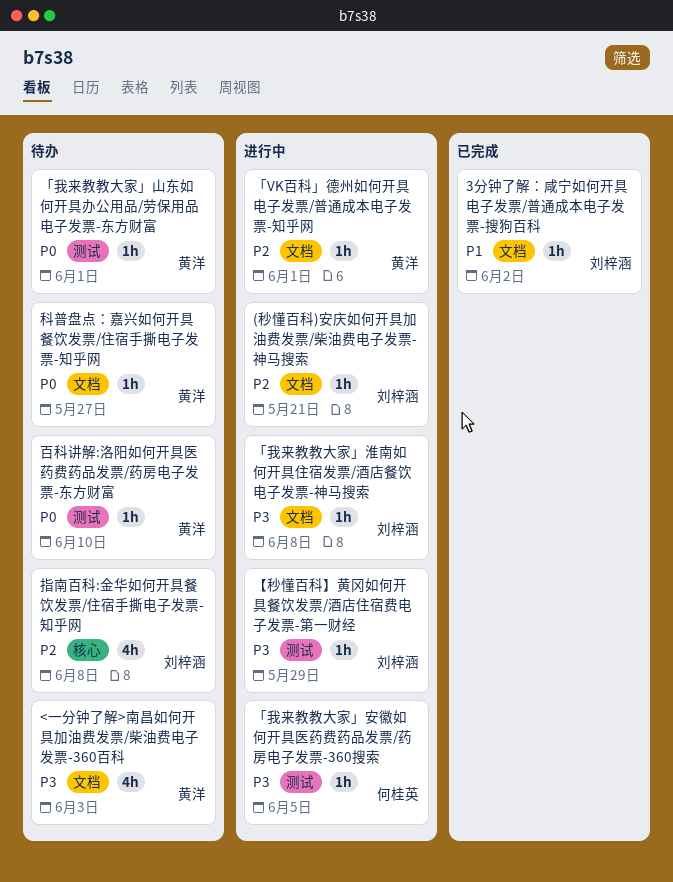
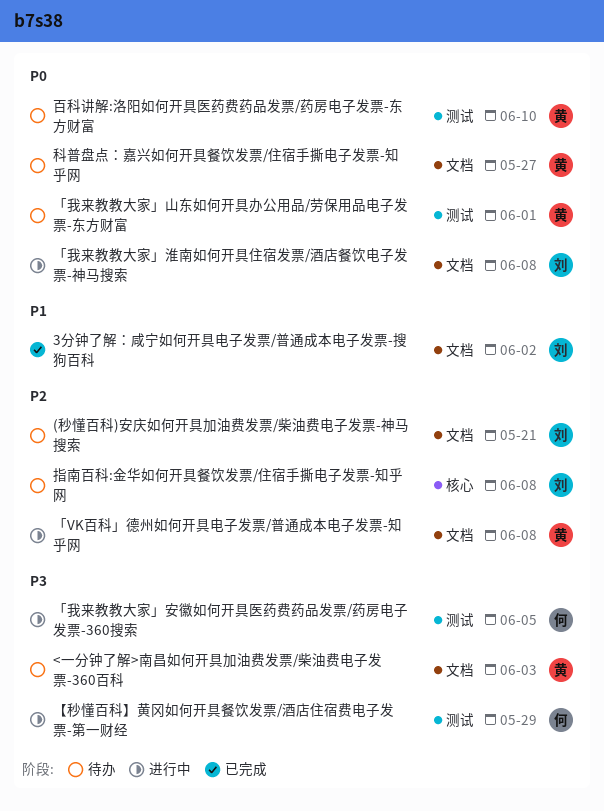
(秒懂百科)安庆如何开具加油费发票/柴油费电子发票-神马搜索, status: 进行中 -> 待办
「VK百科」德州如何开具电子发票/普通成本电子发票-知乎网, due: Jun 1 -> Jun 8
「我来教教大家」淮南如何开具住宿发票/酒店餐饮电子发票-神马搜索, priority: P3 -> P0
【秒懂百科】黄冈如何开具餐饮发票/酒店住宿费电子发票-第一财经, owner: 刘梓涵 -> 何桂英

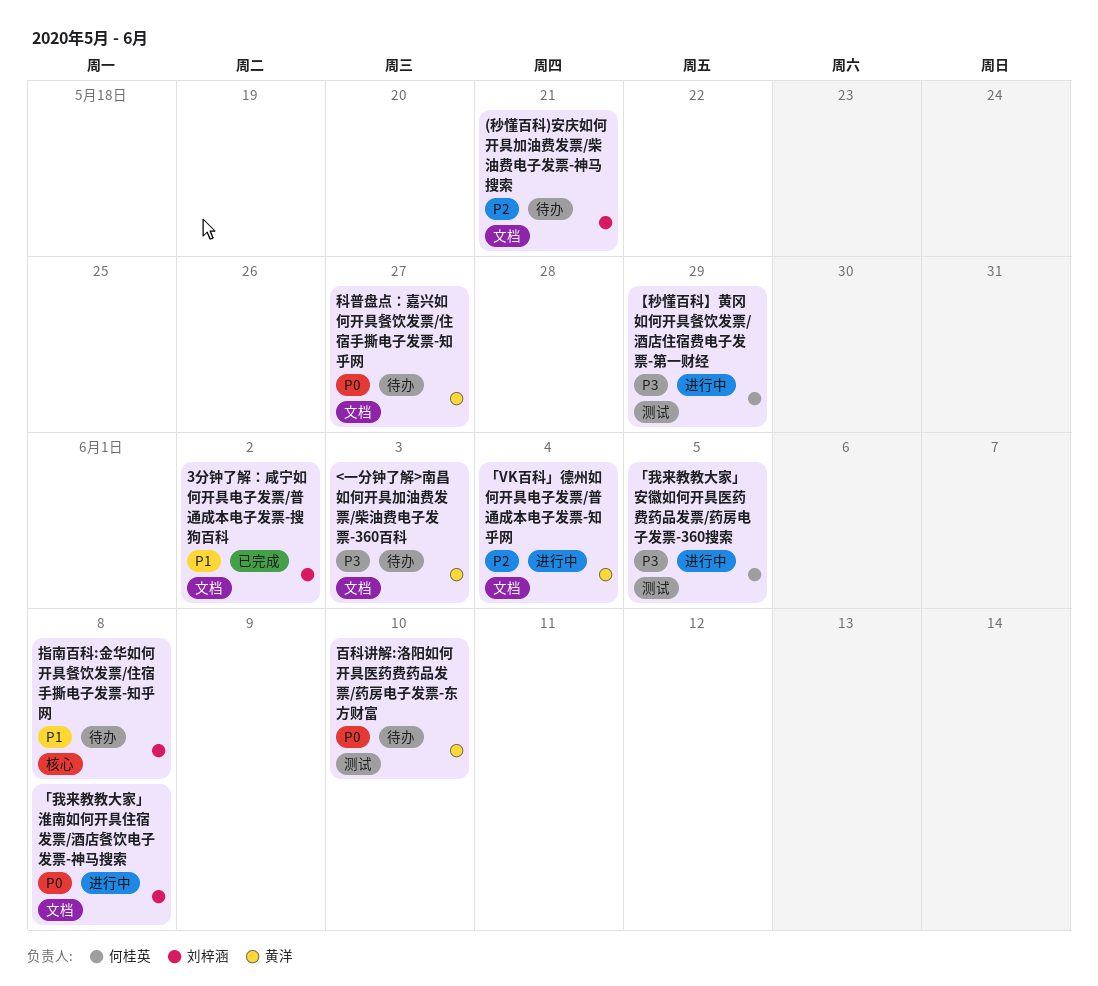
「VK百科」德州如何开具电子发票/普通成本电子发票-知乎网, due: Jun 8 -> Jun 4
「我来教教大家」山东如何开具办公用品/劳保用品电子发票-东方财富: present -> none
指南百科:金华如何开具餐饮发票/住宿手撕电子发票-知乎网, priority: P2 -> P1

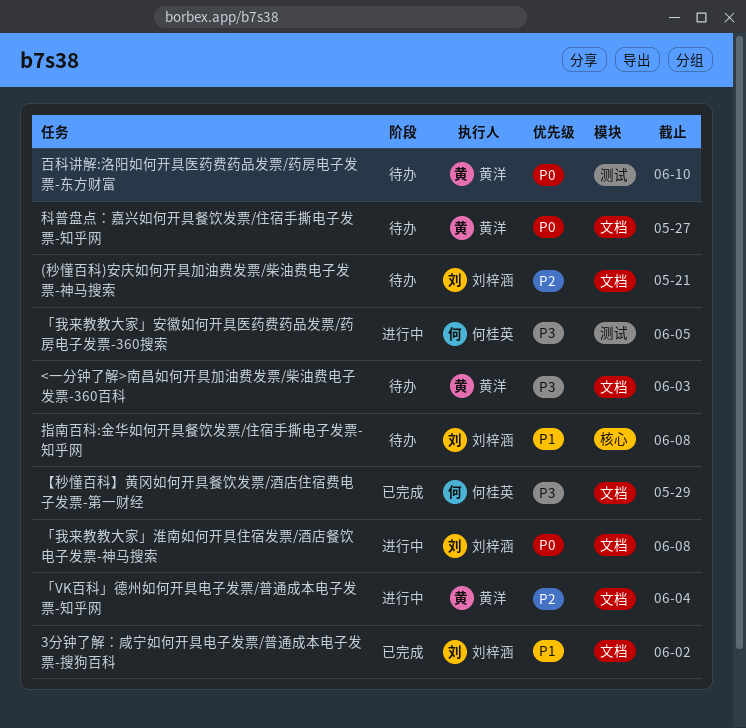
【秒懂百科】黄冈如何开具餐饮发票/酒店住宿费电子发票-第一财经, status: 进行中 -> 已完成
【秒懂百科】黄冈如何开具餐饮发票/酒店住宿费电子发票-第一财经, label: 测试 -> 文档

